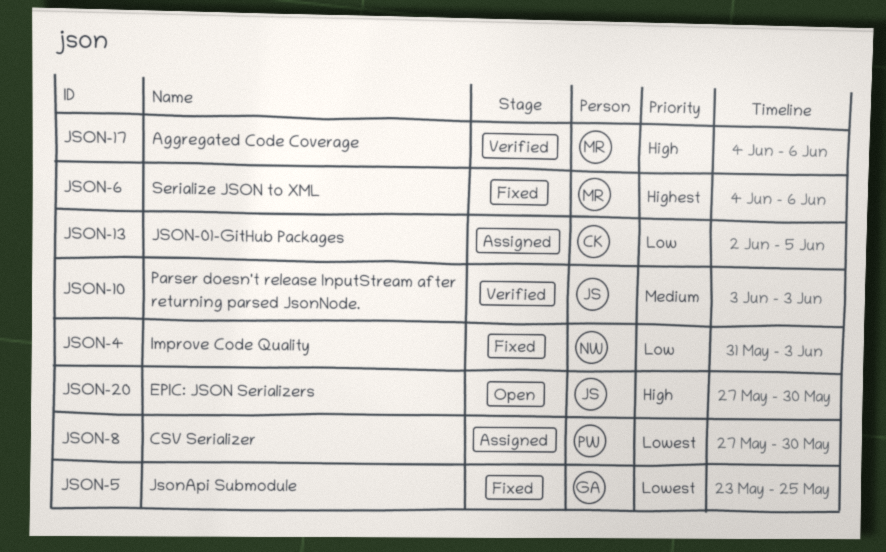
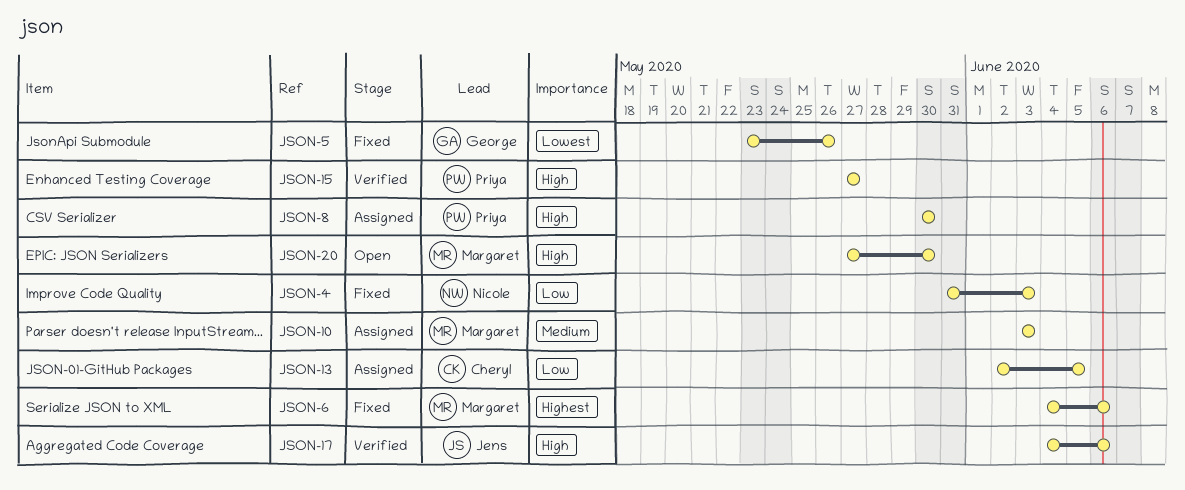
JSON-5, due: May 25 -> May 26
JSON-8, priority: Lowest -> High
JSON-8, start: May 27 -> May 30
JSON-10, status: Verified -> Assigned
JSON-10, owner: Jens -> Margaret
JSON-15: none -> present
JSON-17, owner: Margaret -> Jens
JSON-20, owner: Jens -> Margaret

